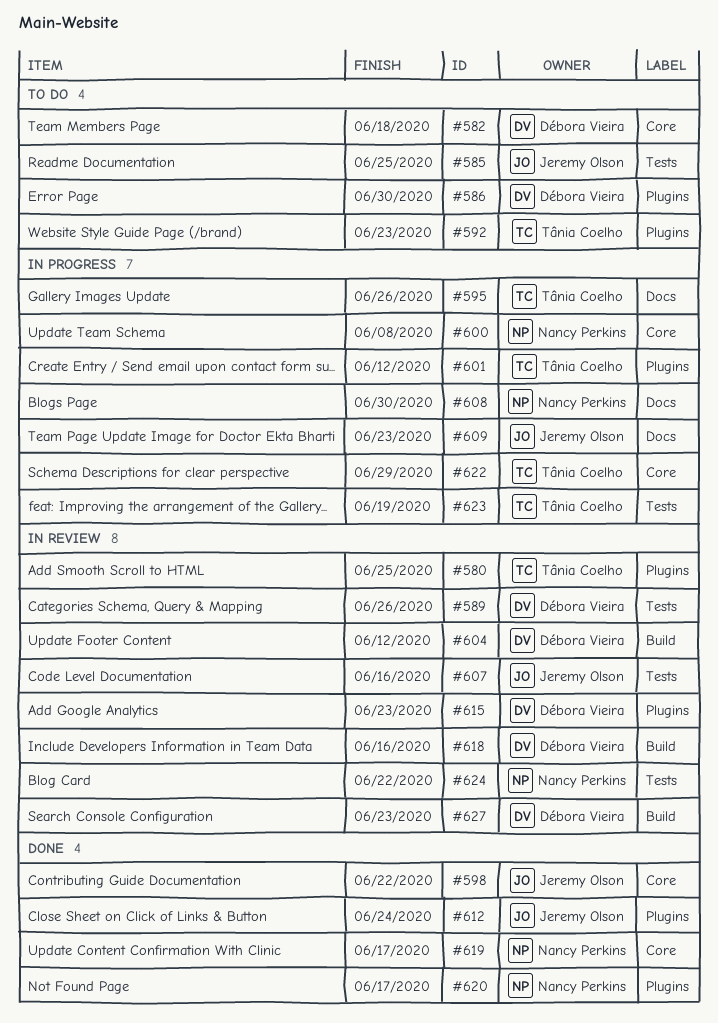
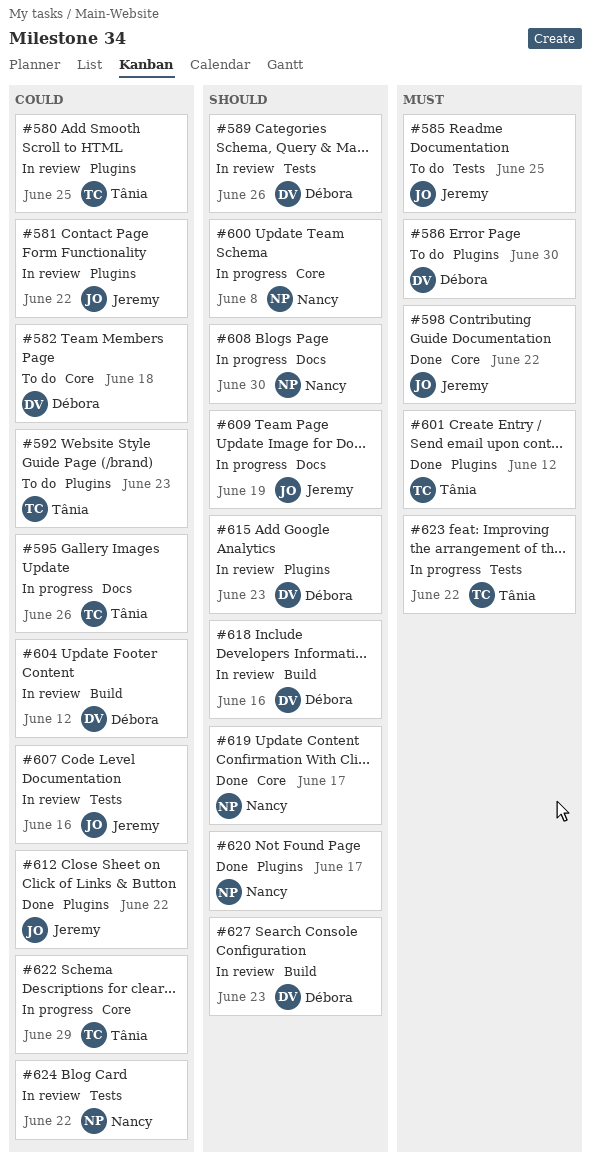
#581: none -> present
#601, status: In progress -> Done
#609, due: Jun 23 -> Jun 19
#612, due: Jun 24 -> Jun 22
#623, due: Jun 19 -> Jun 22

